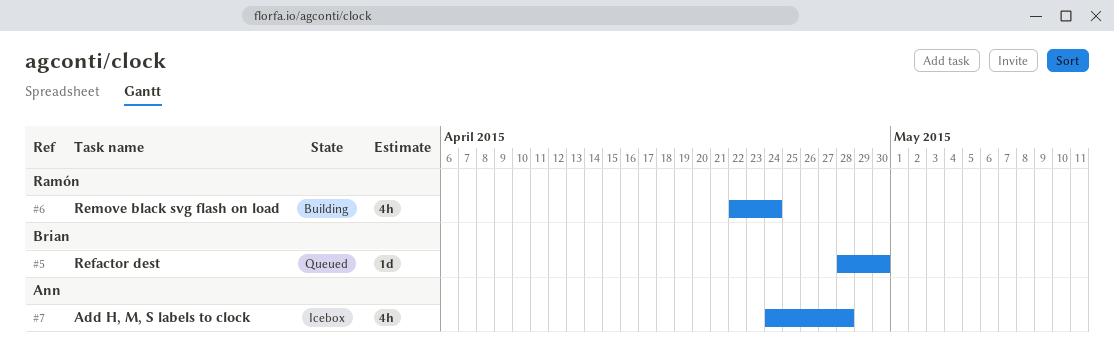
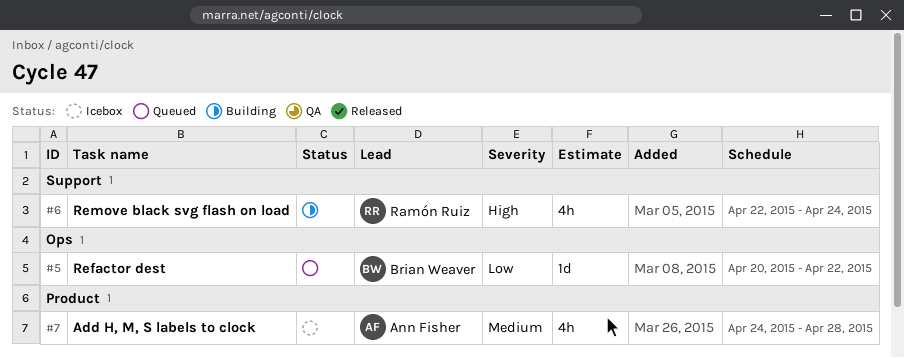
#5, start: Apr 28 -> Apr 20
#5, due: Apr 30 -> Apr 22

